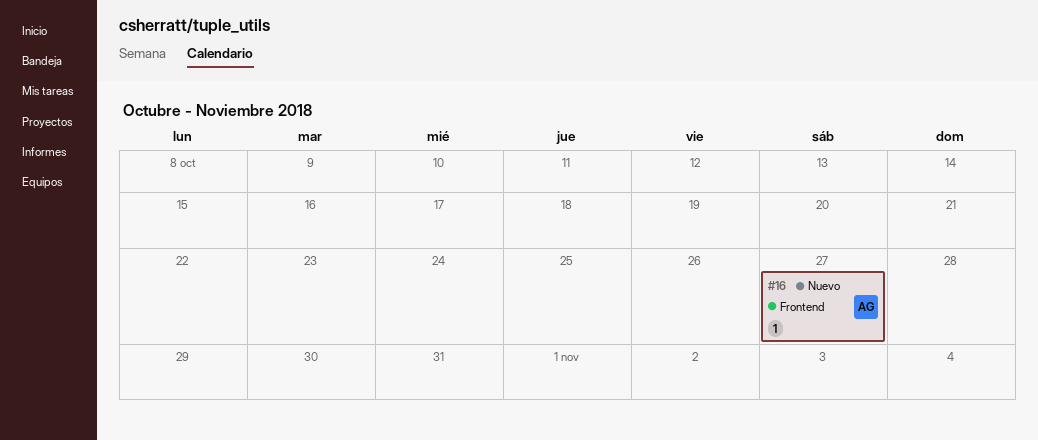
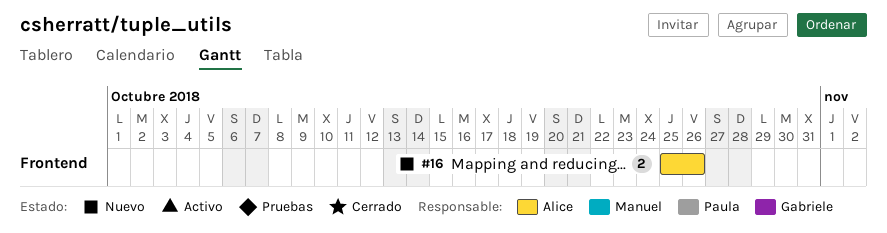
#16, estimate: 1 -> 2
#16, due: Oct 27 -> Oct 26

